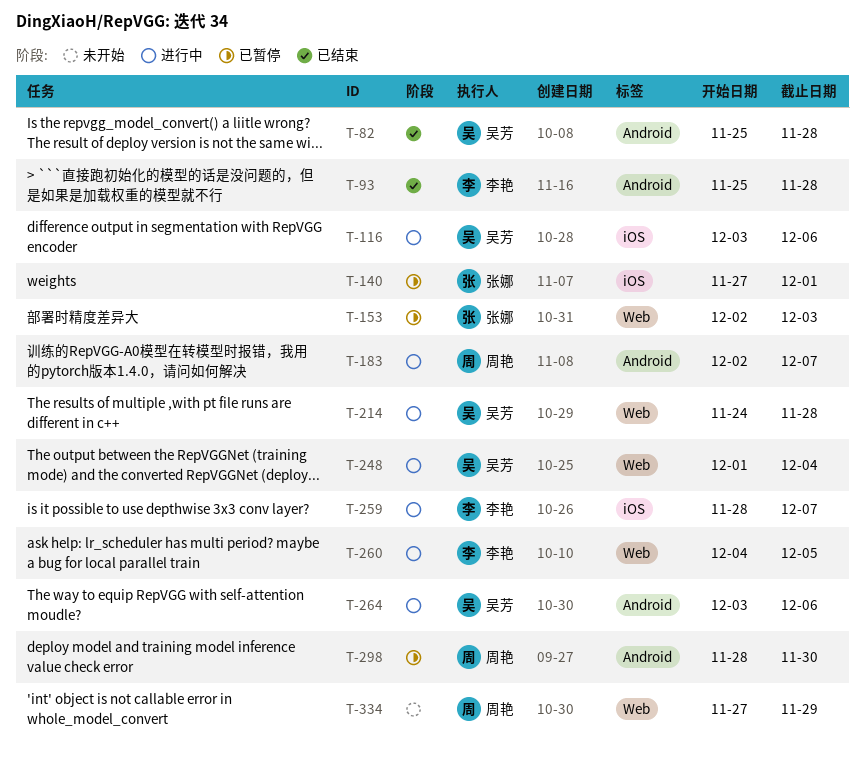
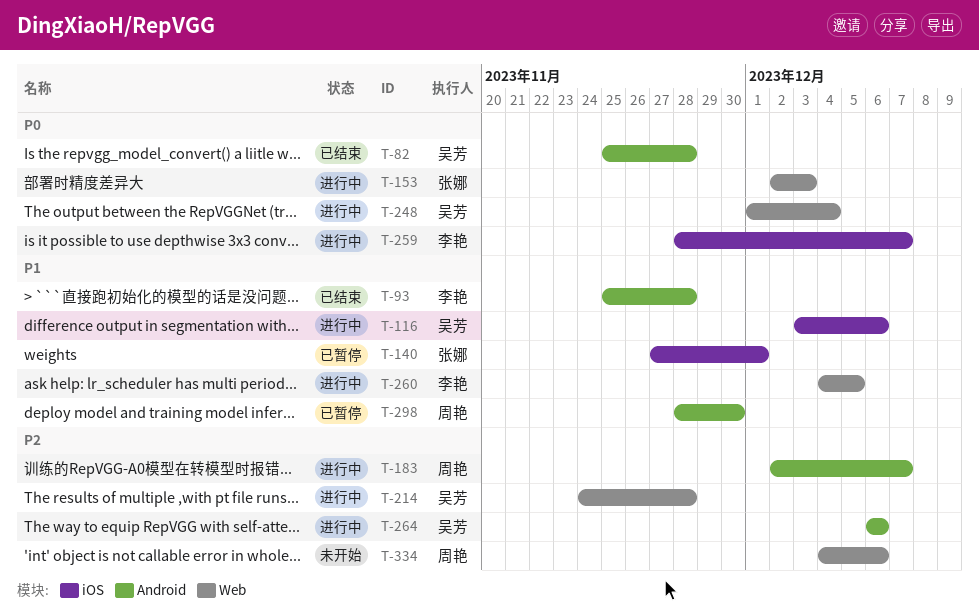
T-153, status: 已暂停 -> 进行中
T-264, start: Dec 3 -> Dec 6
T-334, start: Nov 27 -> Dec 4
T-334, due: Nov 29 -> Dec 6

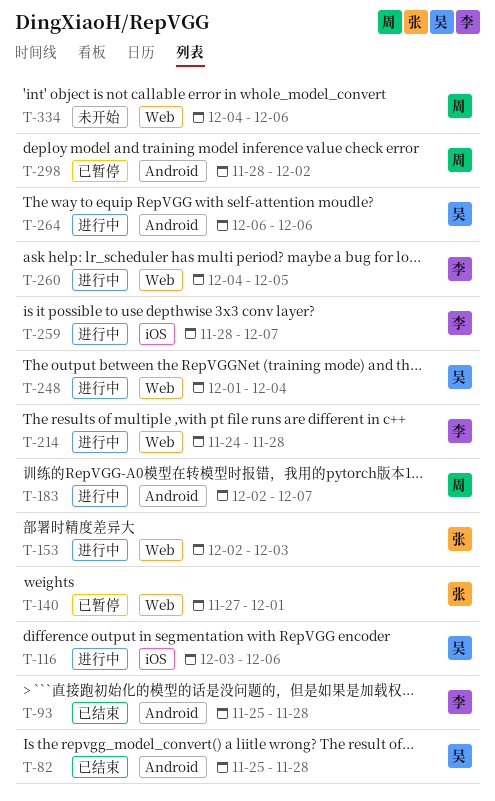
T-140, label: iOS -> Web
T-214, owner: 吴芳 -> 李艳
T-298, due: Nov 30 -> Dec 2

